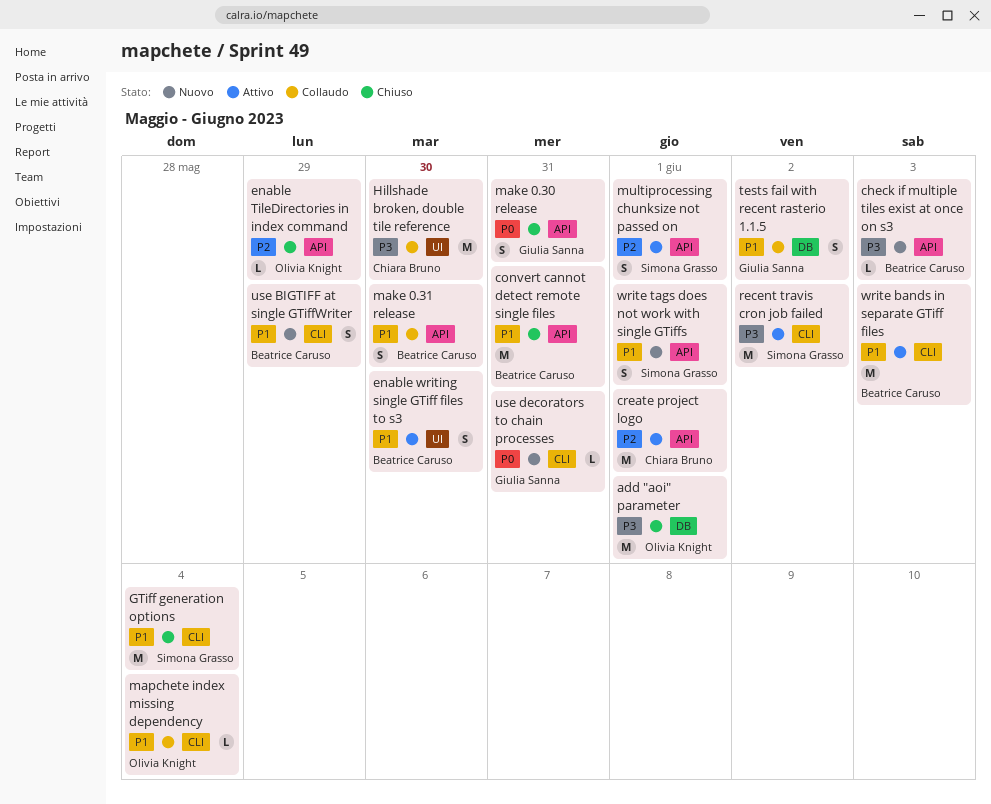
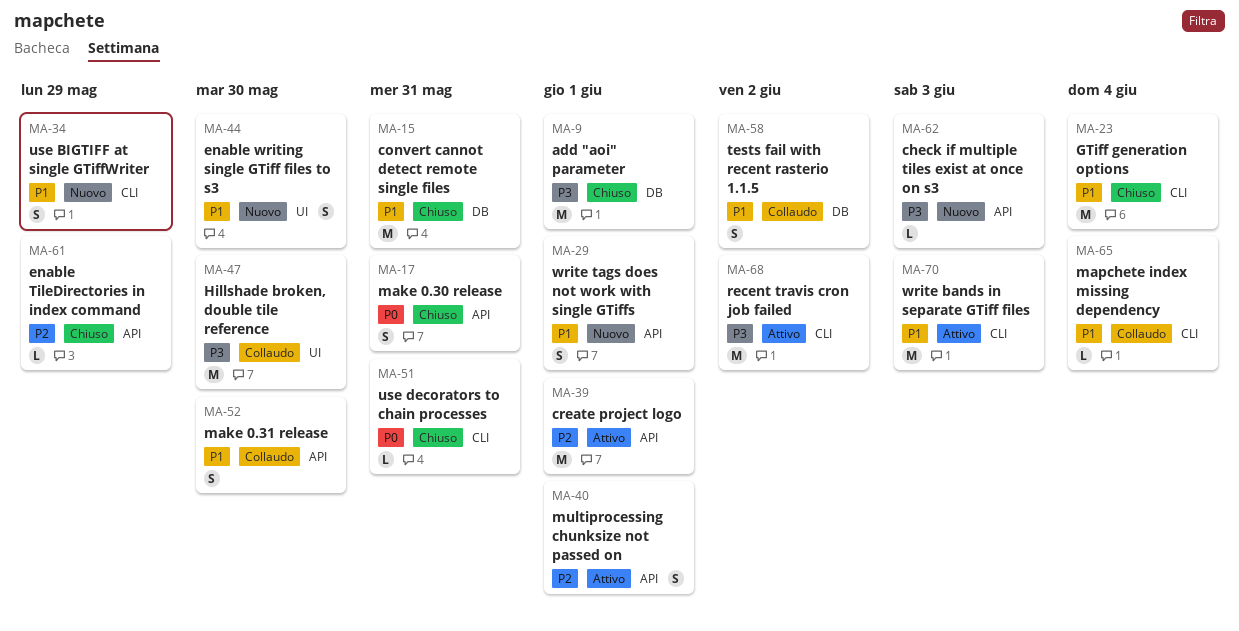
convert cannot detect remote single files, label: API -> DB
enable writing single GTiff files to s3, status: Attivo -> Nuovo
use decorators to chain processes, status: Nuovo -> Chiuso

